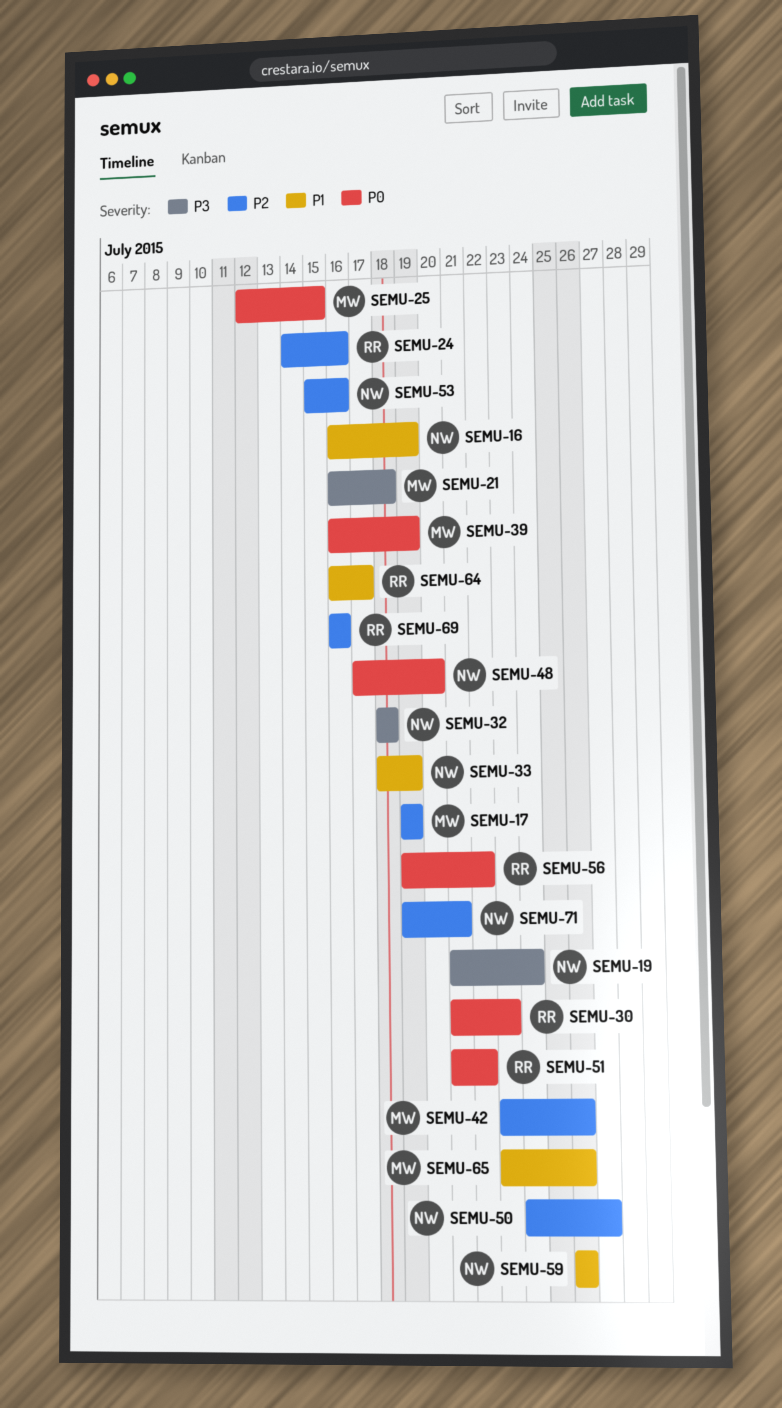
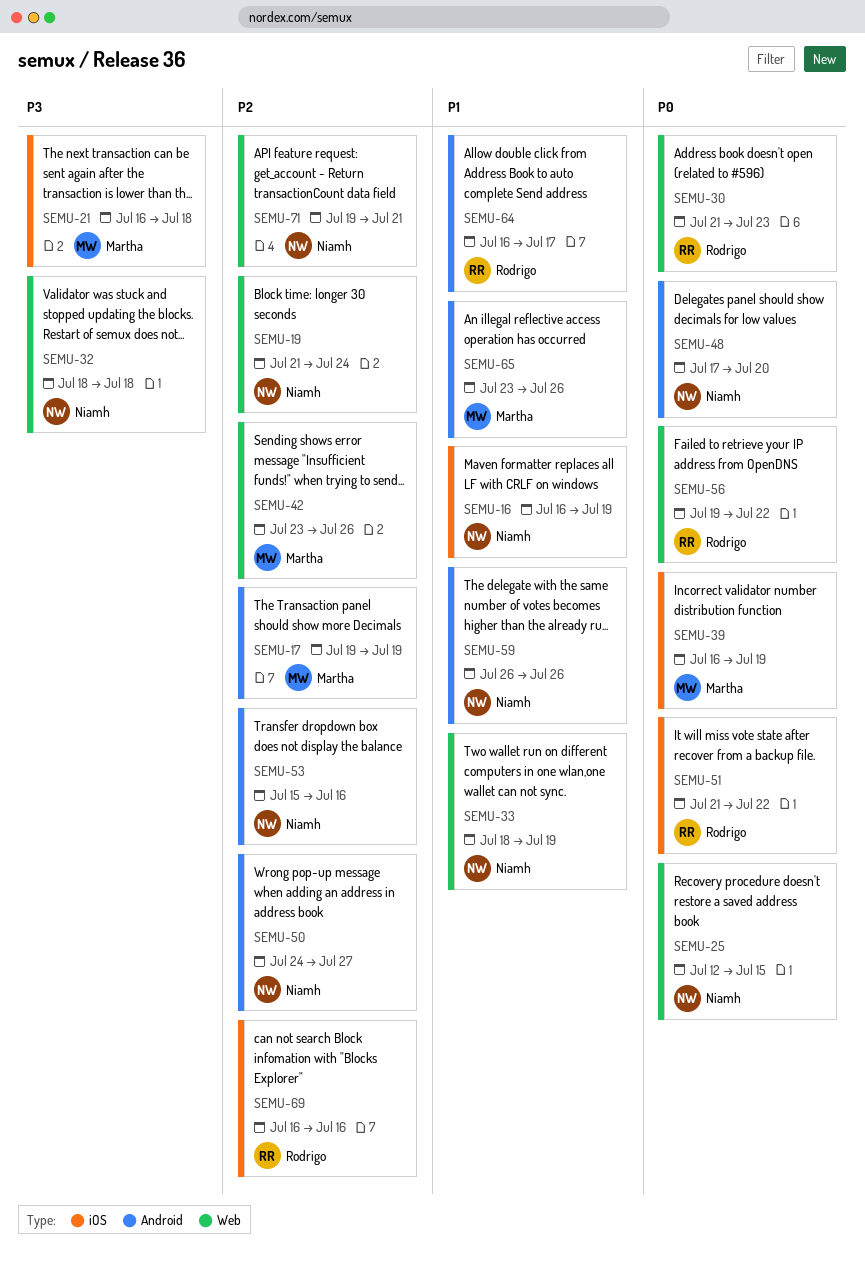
SEMU-19, priority: P3 -> P2
SEMU-24: present -> none
SEMU-25, owner: Martha -> Niamh

